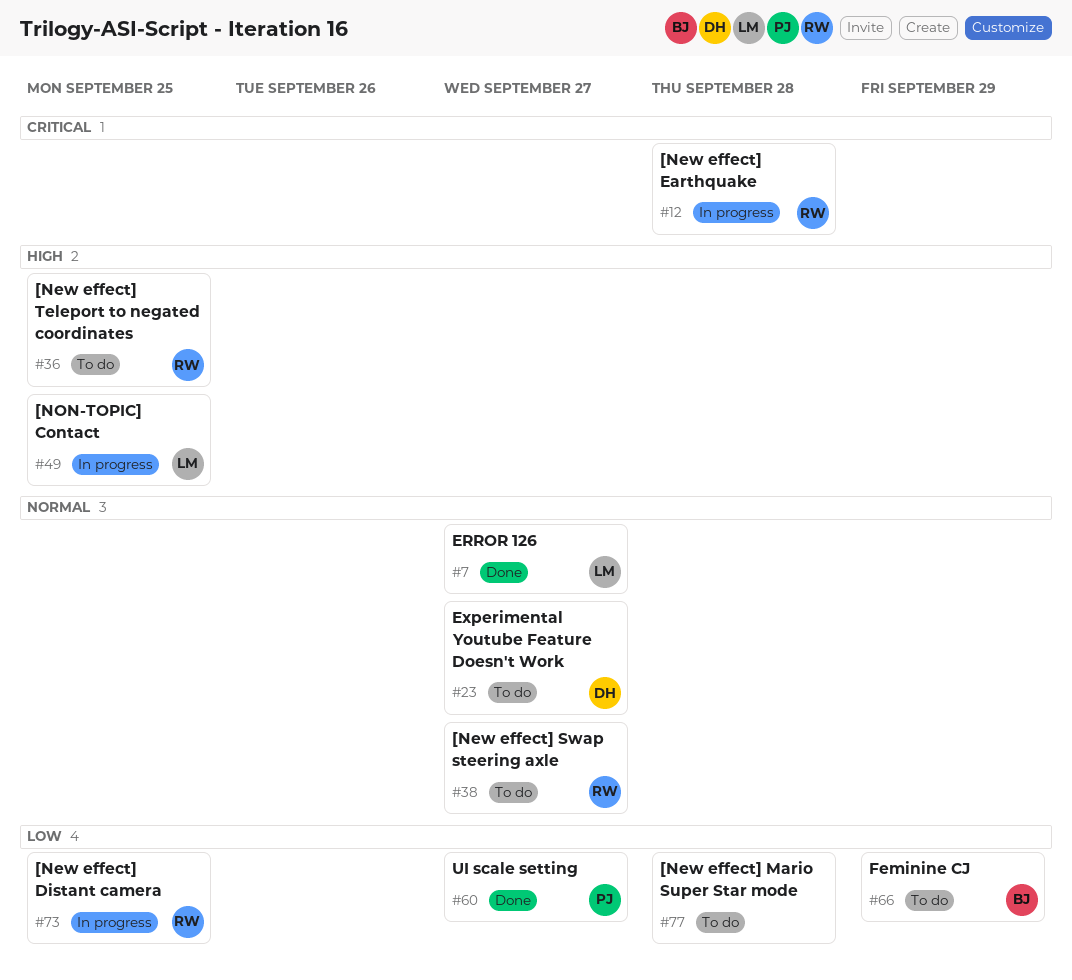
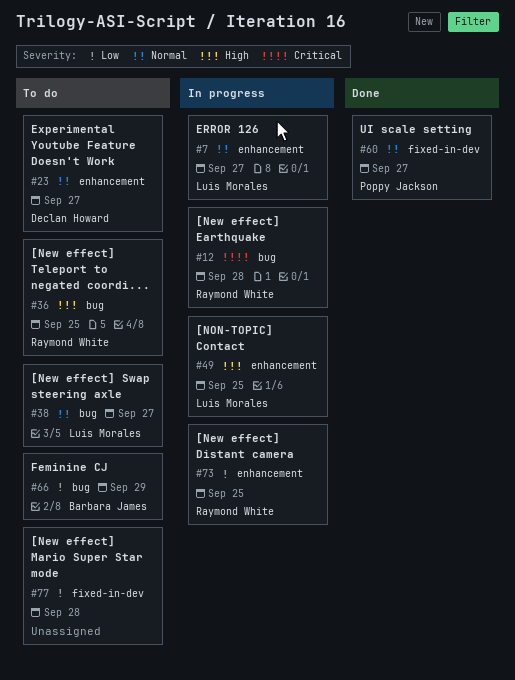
#7, status: Done -> In progress
#38, owner: Raymond White -> Luis Morales
#60, priority: Low -> Normal

